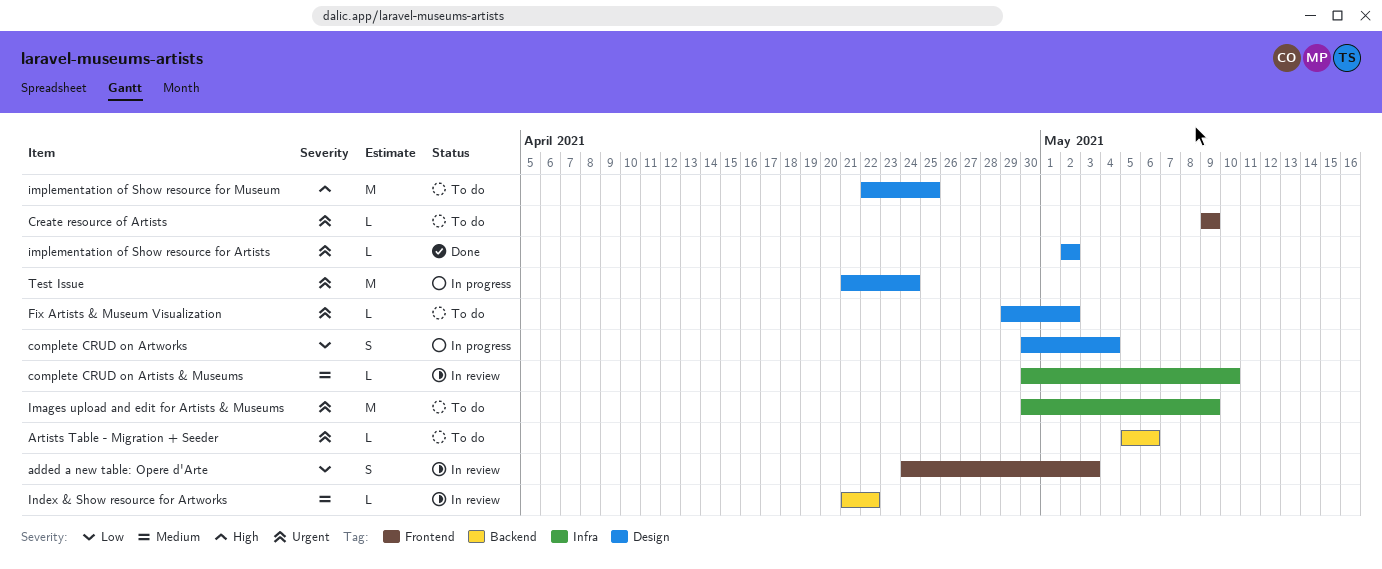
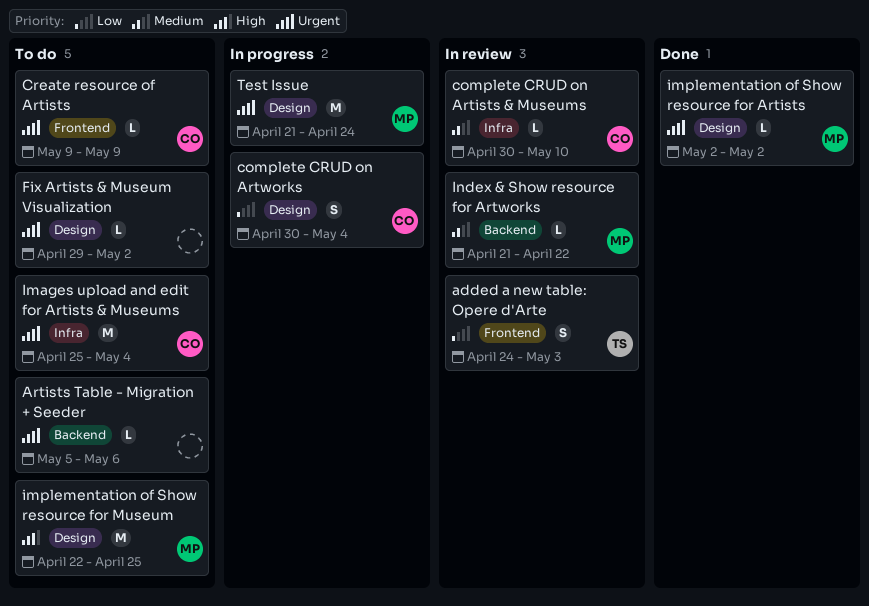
Images upload and edit for Artists & Museums, start: Apr 30 -> Apr 25
Images upload and edit for Artists & Museums, due: May 9 -> May 4

